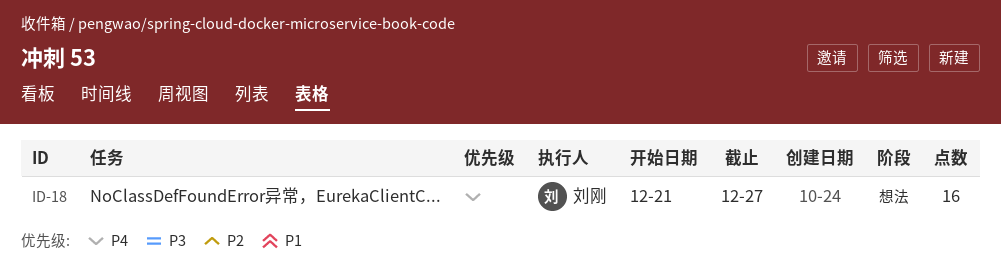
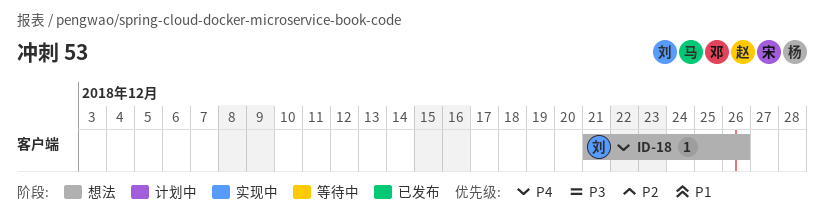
ID-18, estimate: 16 -> 1
ID-18, due: Dec 27 -> Dec 26

